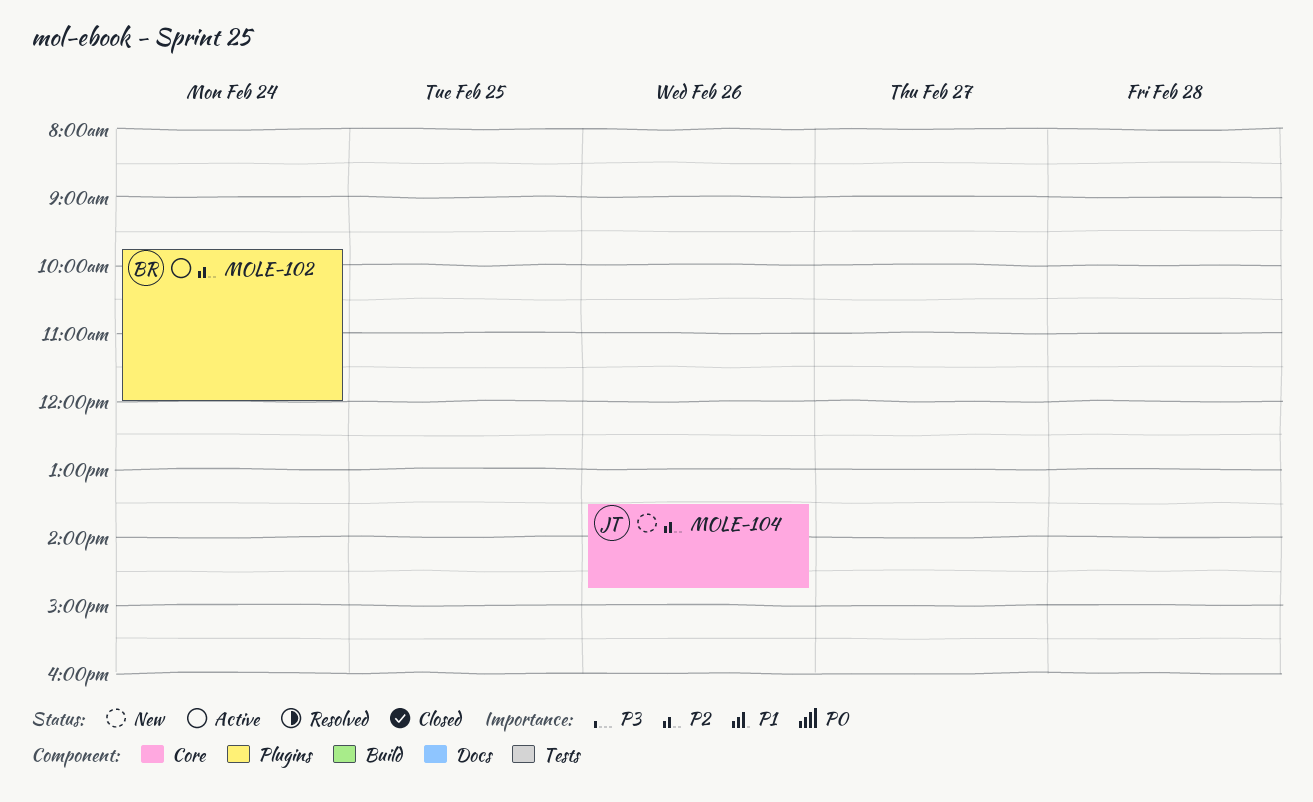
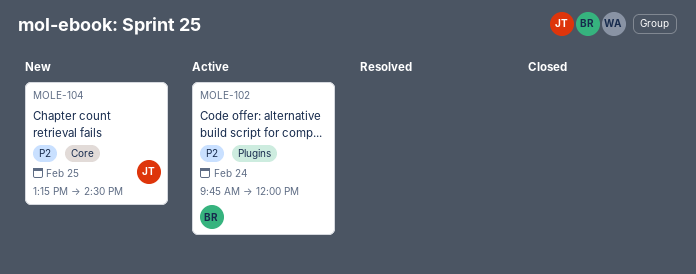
MOLE-104, day: Feb 26 -> Feb 25
MOLE-104, begins: 13:30 -> 13:15
MOLE-104, ends: 14:45 -> 14:30

